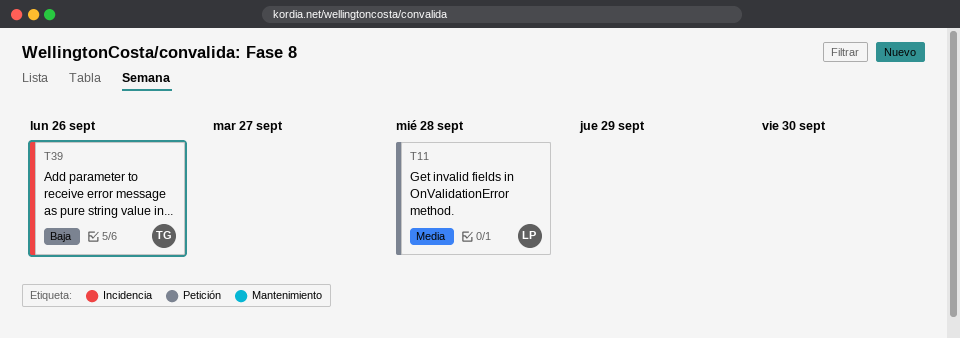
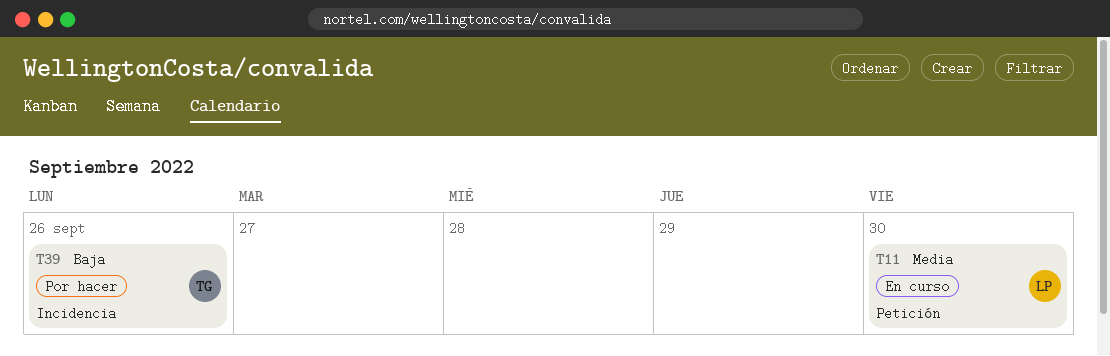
T11, due: Sep 28 -> Sep 30

